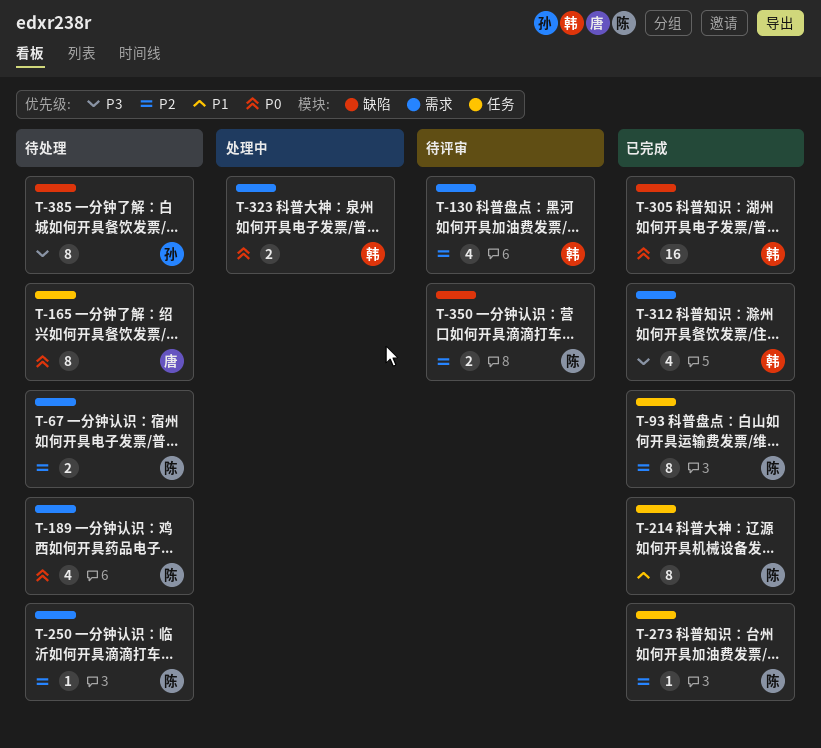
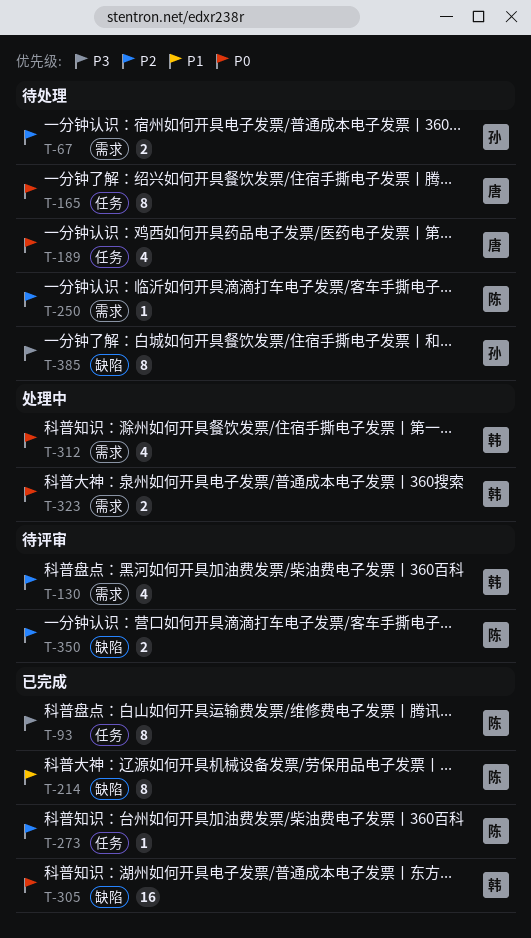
T-67, owner: 陈 -> 孙
T-93, priority: P2 -> P3
T-189, owner: 陈 -> 唐
T-189, label: 需求 -> 任务
T-214, label: 任务 -> 缺陷
T-312, status: 已完成 -> 处理中
T-312, priority: P3 -> P0

